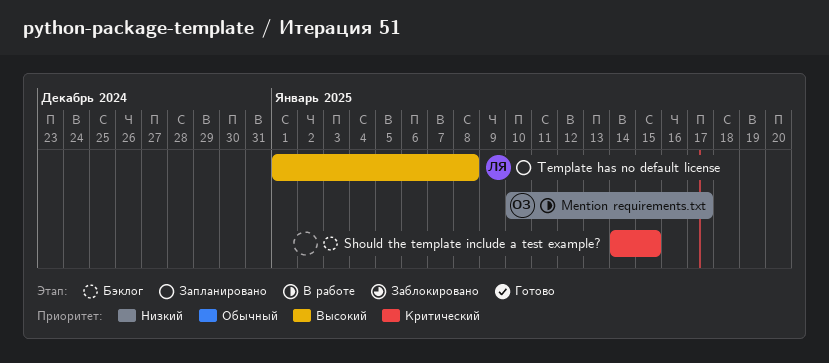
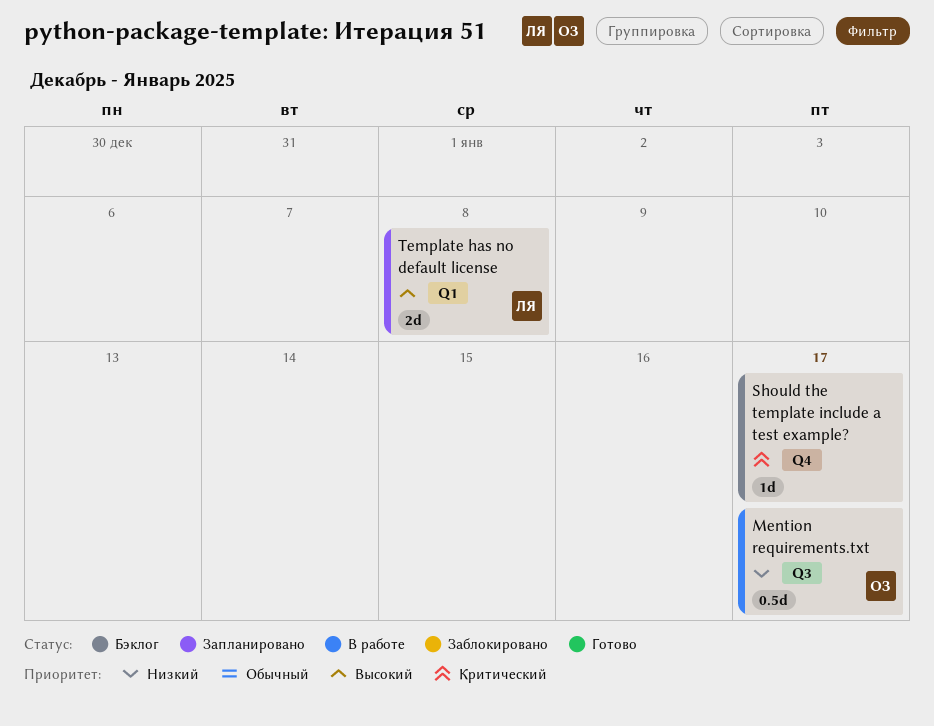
Should the template include a test example?, due: Jan 15 -> Jan 17

